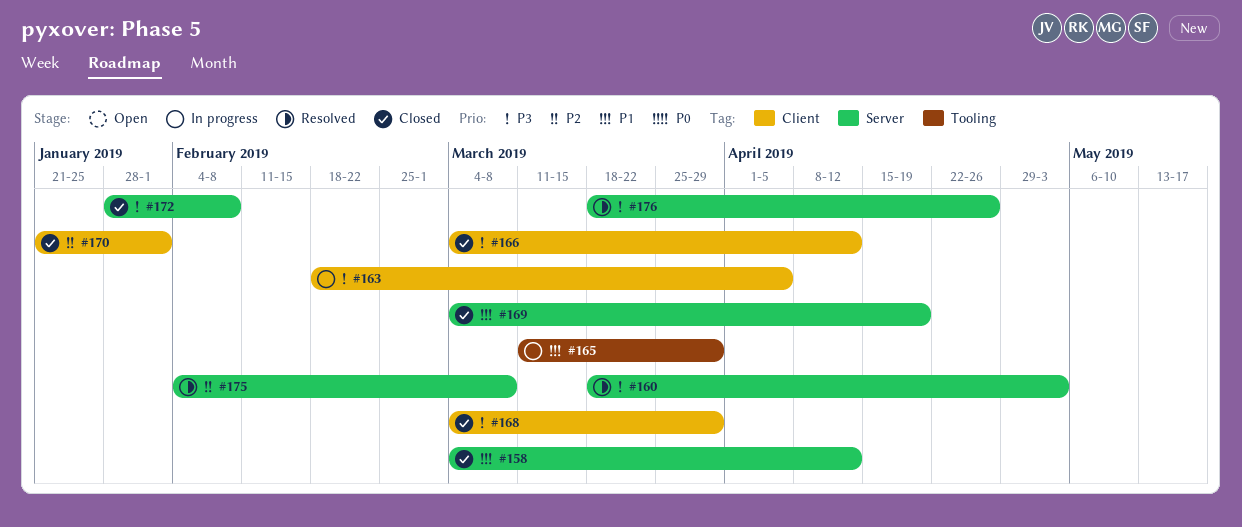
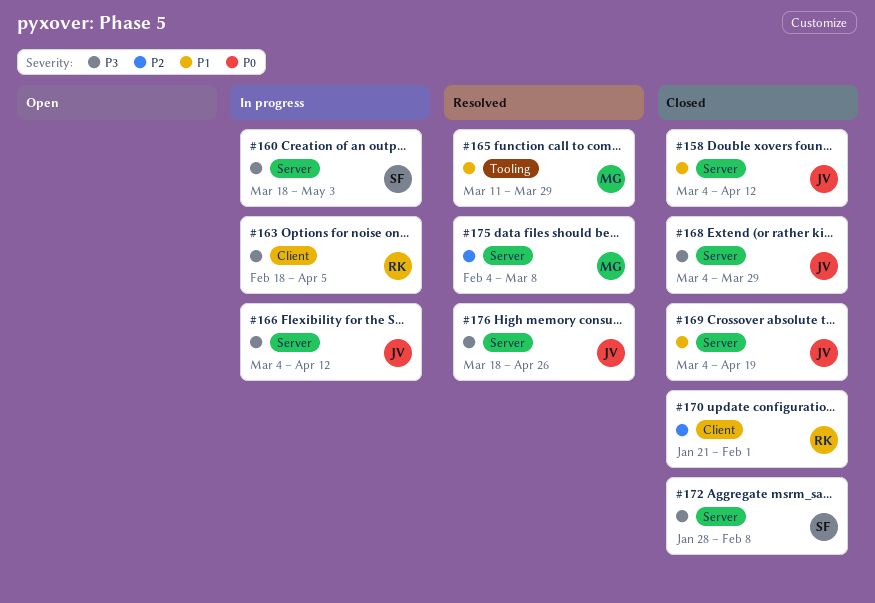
#160, status: Resolved -> In progress
#165, status: In progress -> Resolved
#166, status: Closed -> In progress
#166, label: Client -> Server
#168, label: Client -> Server

